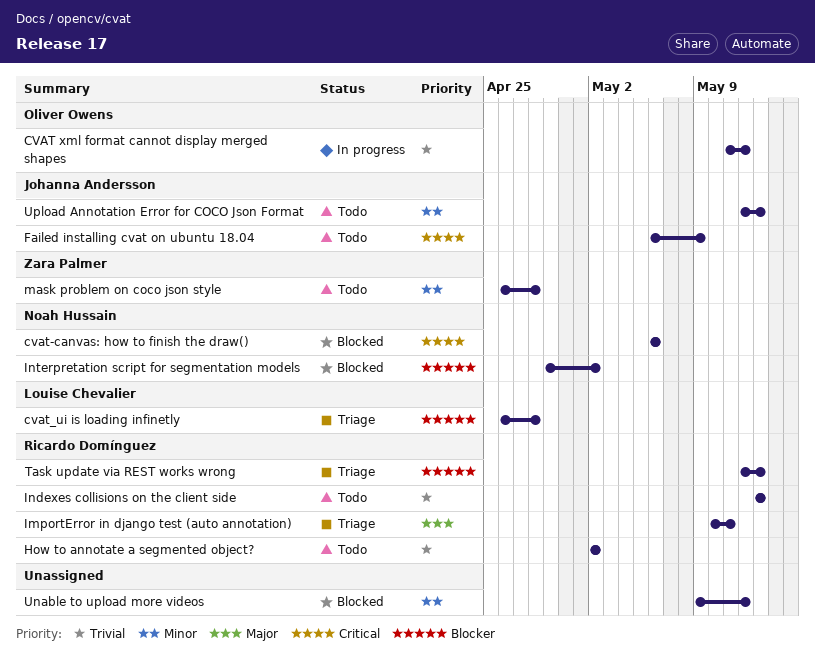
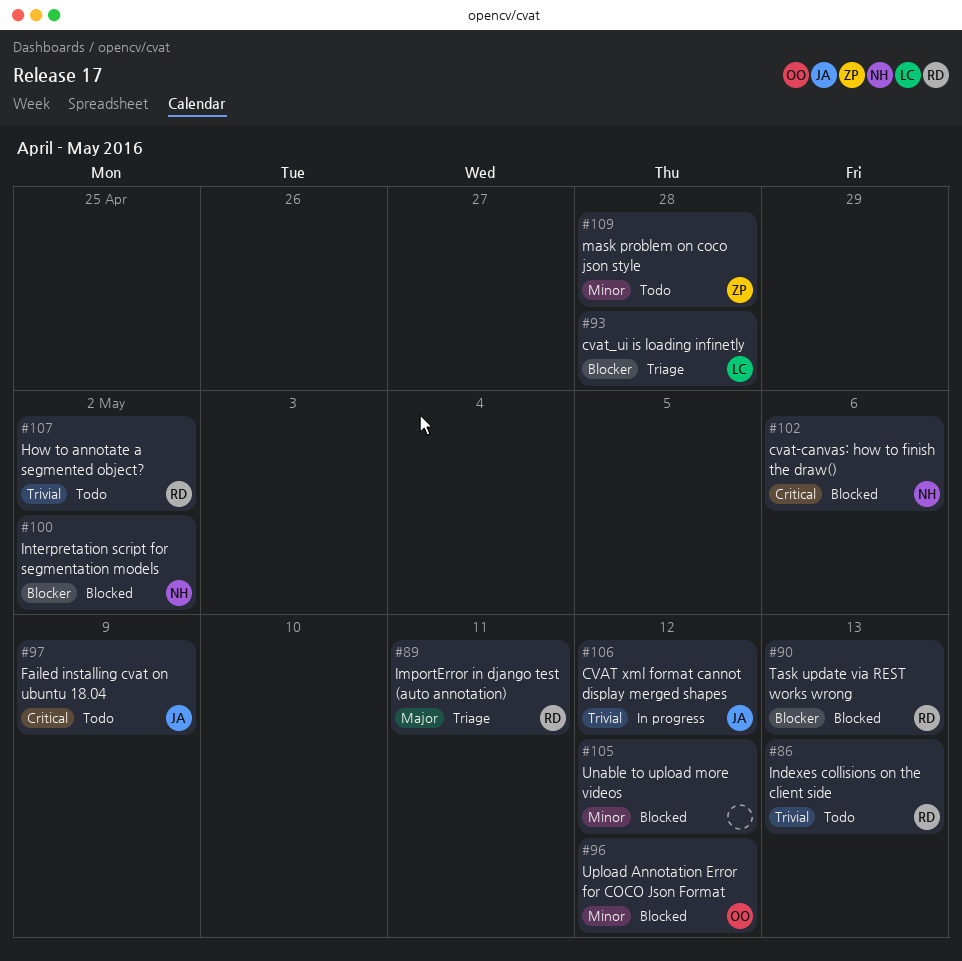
CVAT xml format cannot display merged shapes, owner: Oliver Owens -> Johanna Andersson
Task update via REST works wrong, status: Triage -> Blocked
Upload Annotation Error for COCO Json Format, status: Todo -> Blocked
Upload Annotation Error for COCO Json Format, owner: Johanna Andersson -> Oliver Owens
Upload Annotation Error for COCO Json Format, due: May 13 -> May 12

